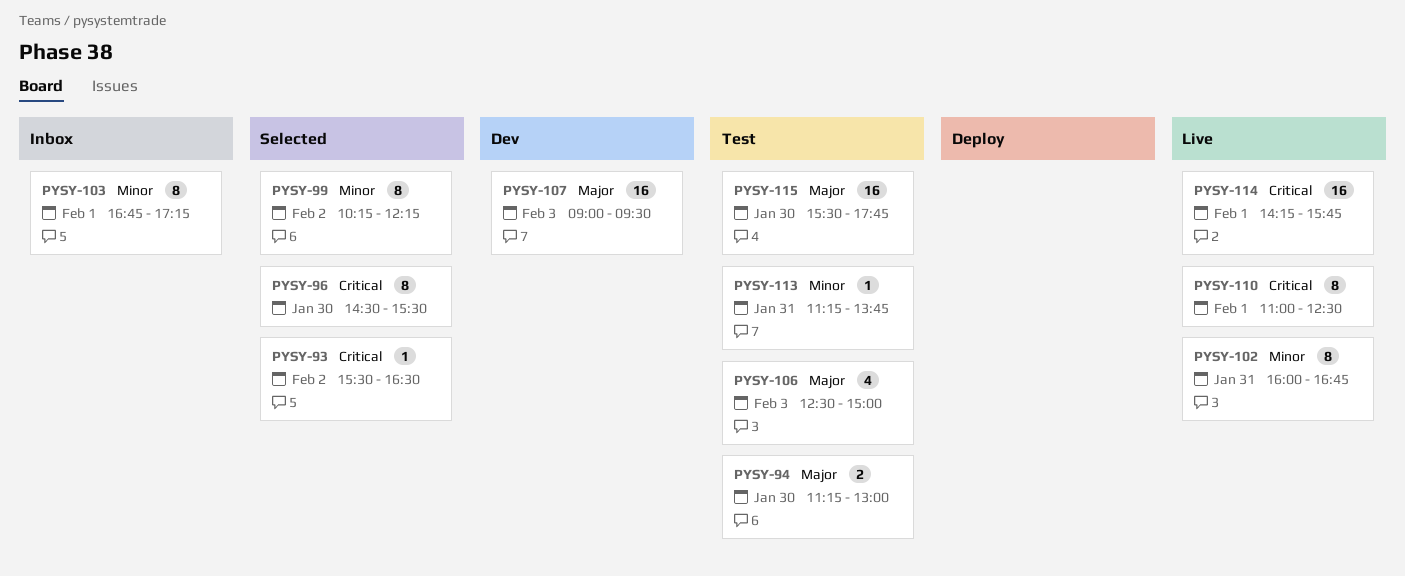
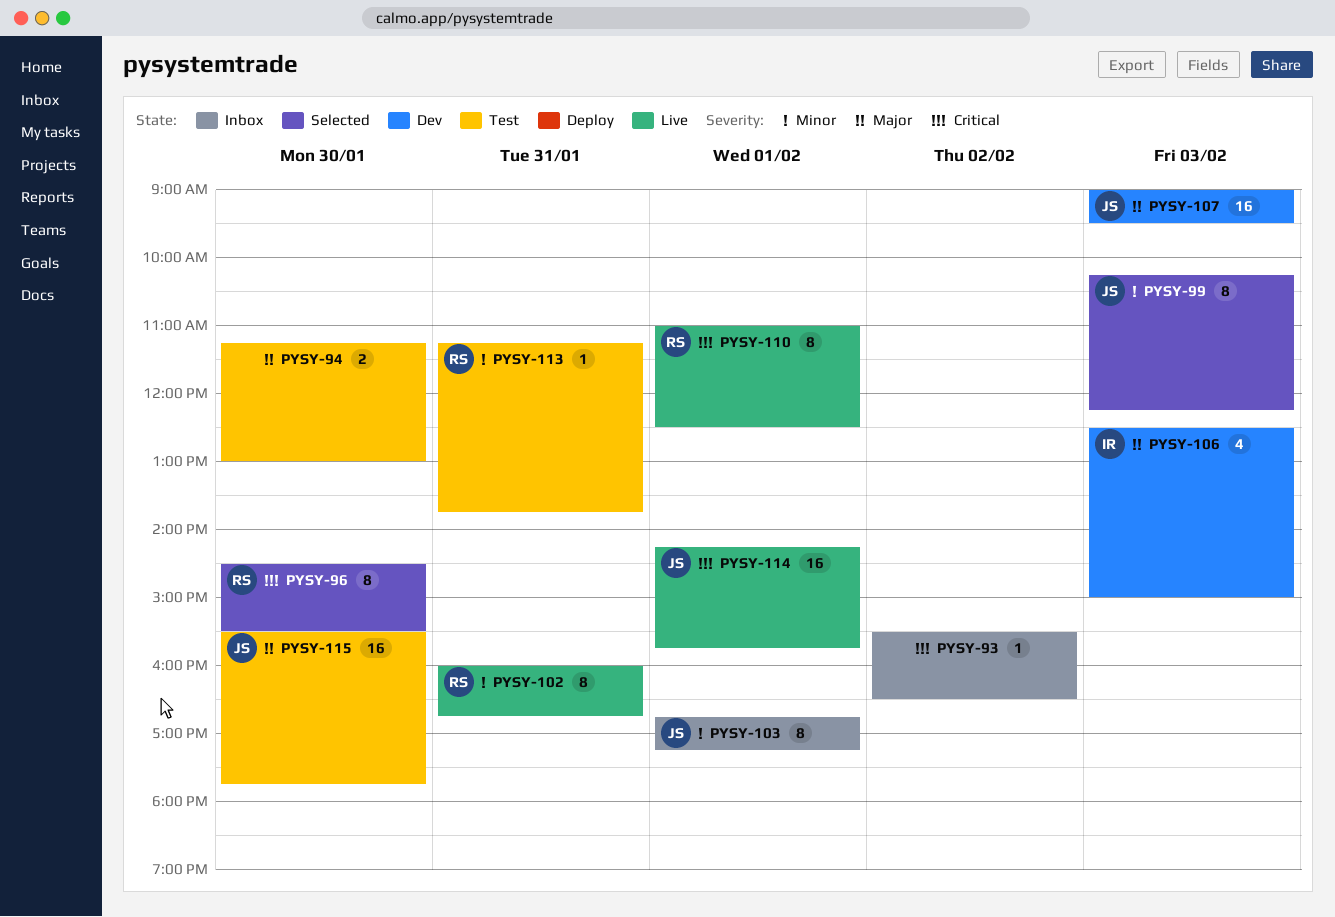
PYSY-93, status: Selected -> Inbox
PYSY-99, day: Feb 2 -> Feb 3
PYSY-106, status: Test -> Dev

